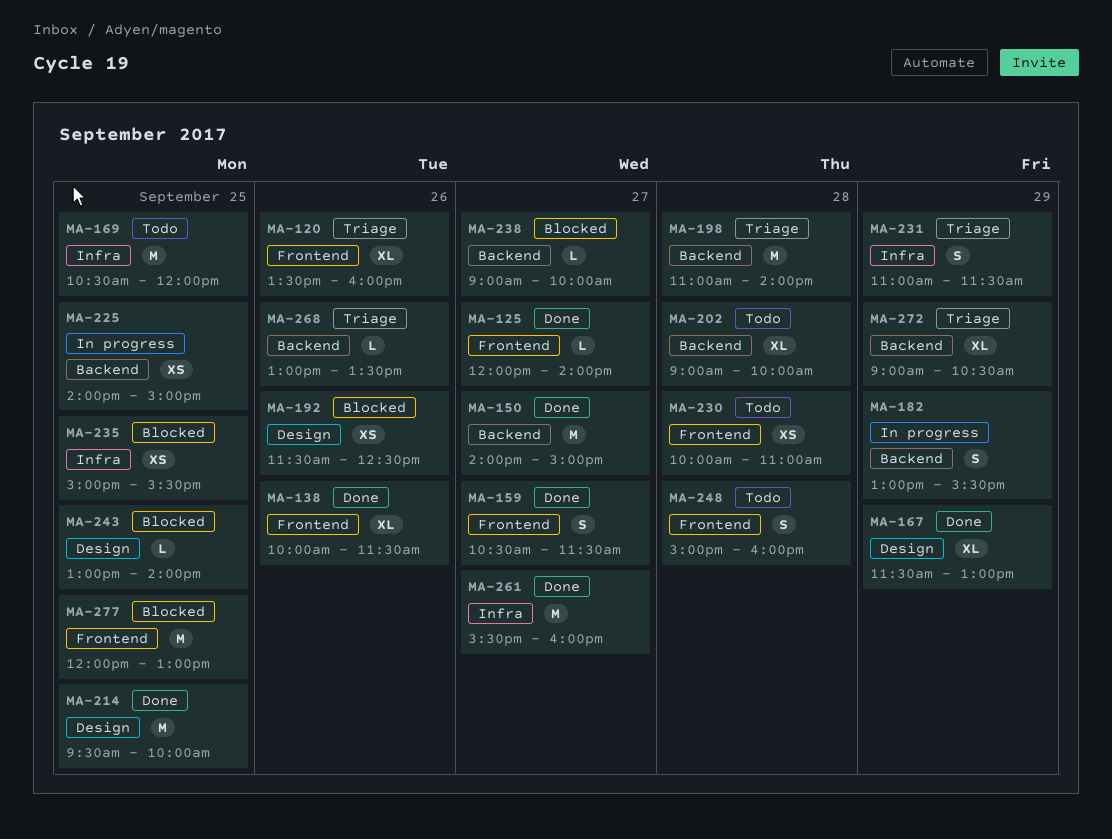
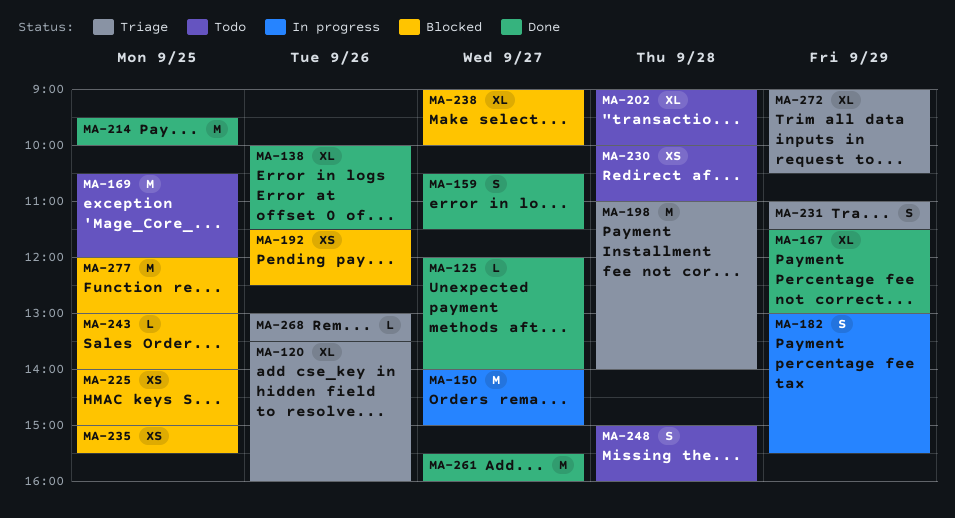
MA-150, status: Done -> In progress
MA-225, status: In progress -> Blocked
MA-238, estimate: L -> XL

